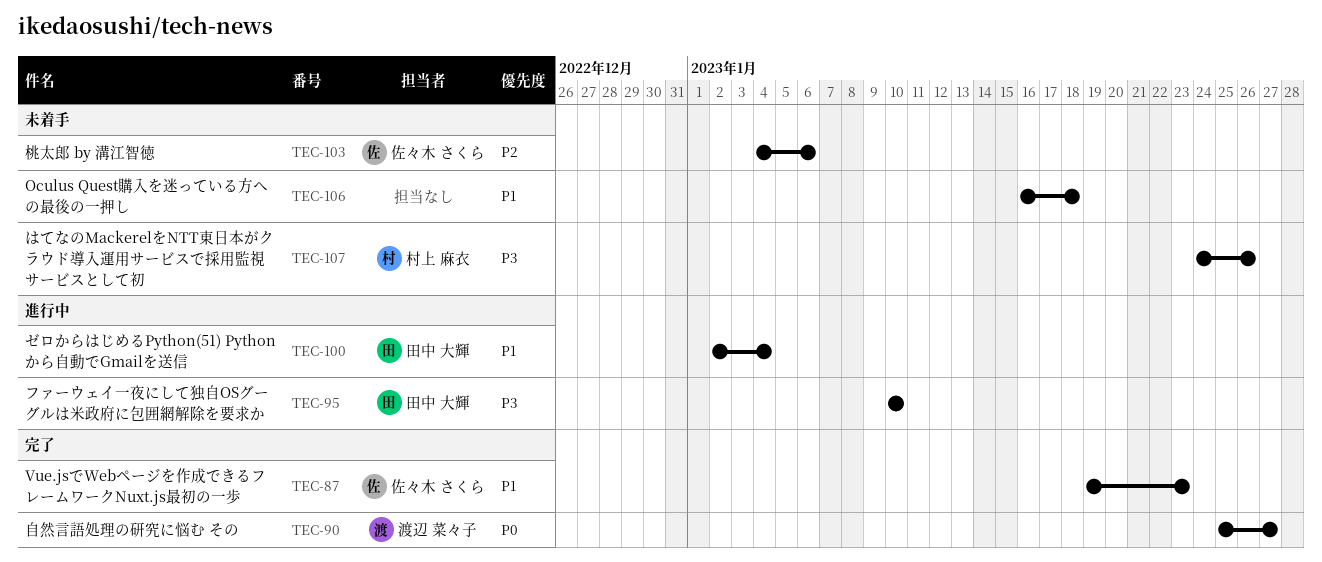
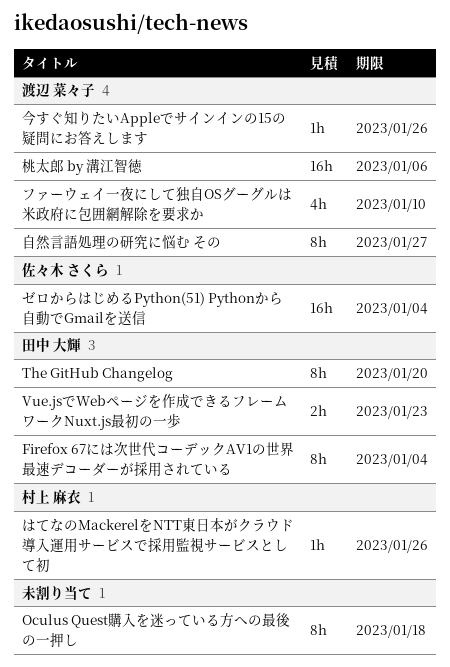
Firefox 67には次世代コーデックAV1の世界最速デコーダーが採用されている: none -> present
The GitHub Changelog: none -> present
Vue.jsでWebページを作成できるフレームワークNuxt.js最初の一歩, owner: 佐々木 さくら -> 田中 大輝
ゼロからはじめるPython(51) Pythonから自動でGmailを送信, owner: 田中 大輝 -> 佐々木 さくら
ファーウェイ一夜にして独自OSグーグルは米政府に包囲網解除を要求か, owner: 田中 大輝 -> 渡辺 菜々子
今すぐ知りたいAppleでサインインの15の疑問にお答えします: none -> present
桃太郎 by 溝江智徳, owner: 佐々木 さくら -> 渡辺 菜々子

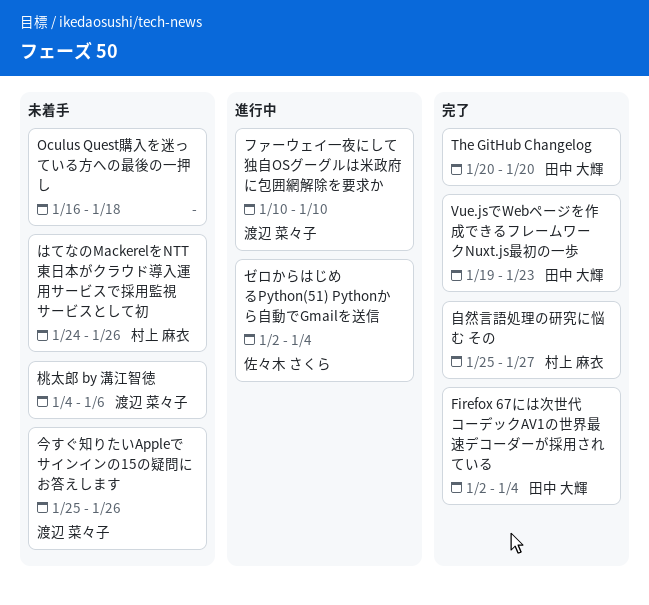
自然言語処理の研究に悩む その, owner: 渡辺 菜々子 -> 村上 麻衣

